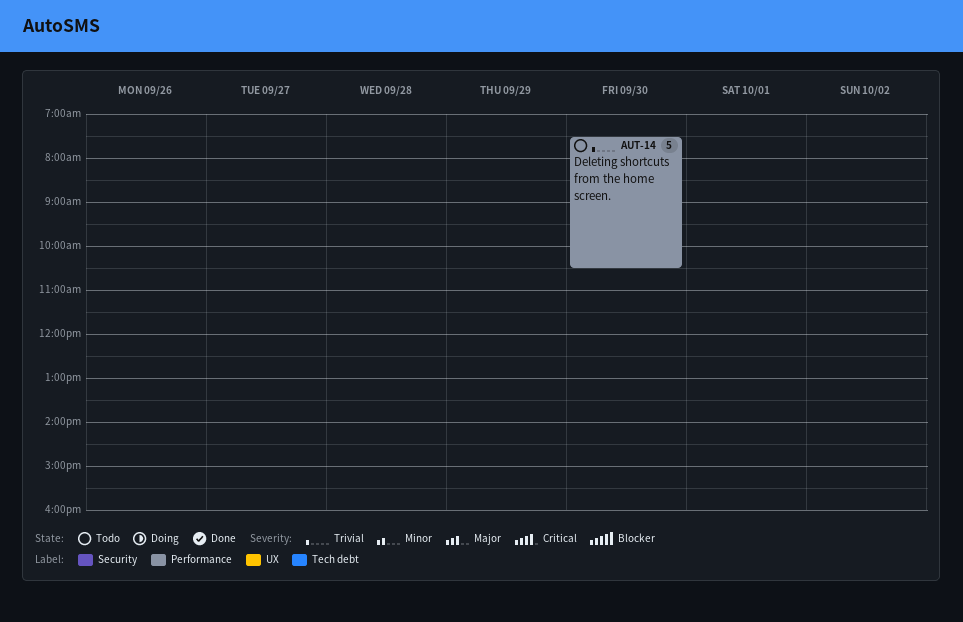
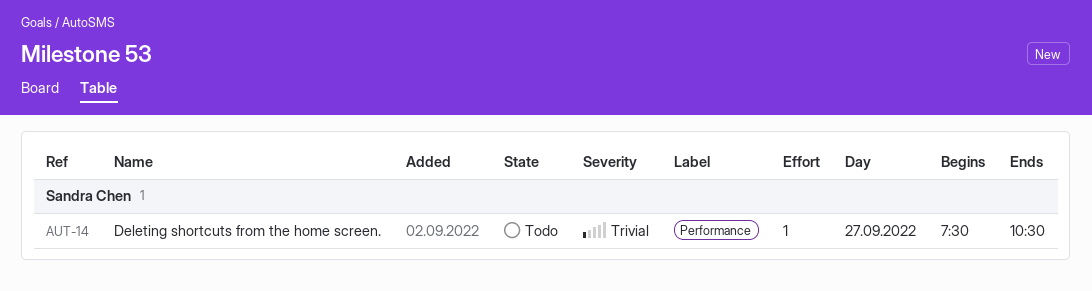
AUT-14, estimate: 5 -> 1
AUT-14, day: Sep 30 -> Sep 27

